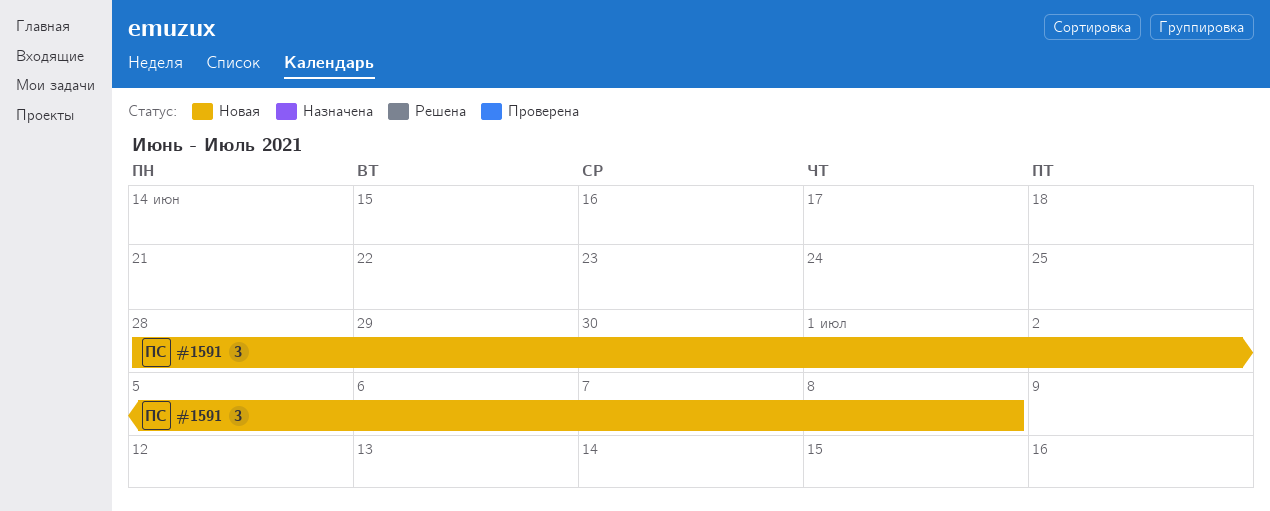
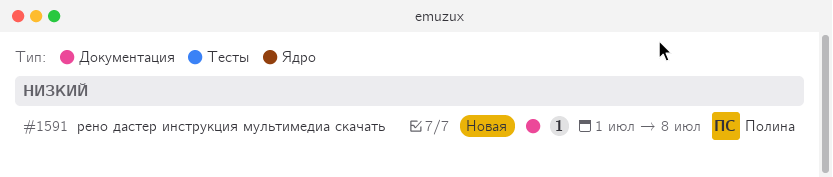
#1591, estimate: 3 -> 1
#1591, start: Jun 28 -> Jul 1

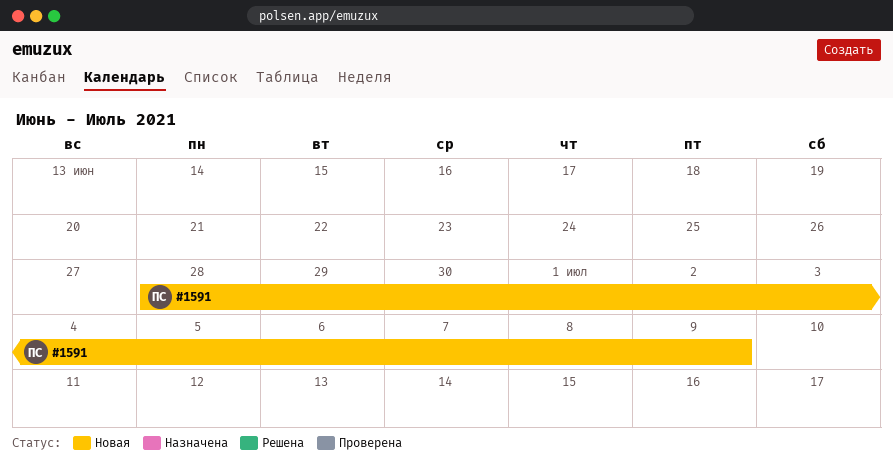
#1591, start: Jul 1 -> Jun 28
#1591, due: Jul 8 -> Jul 9

